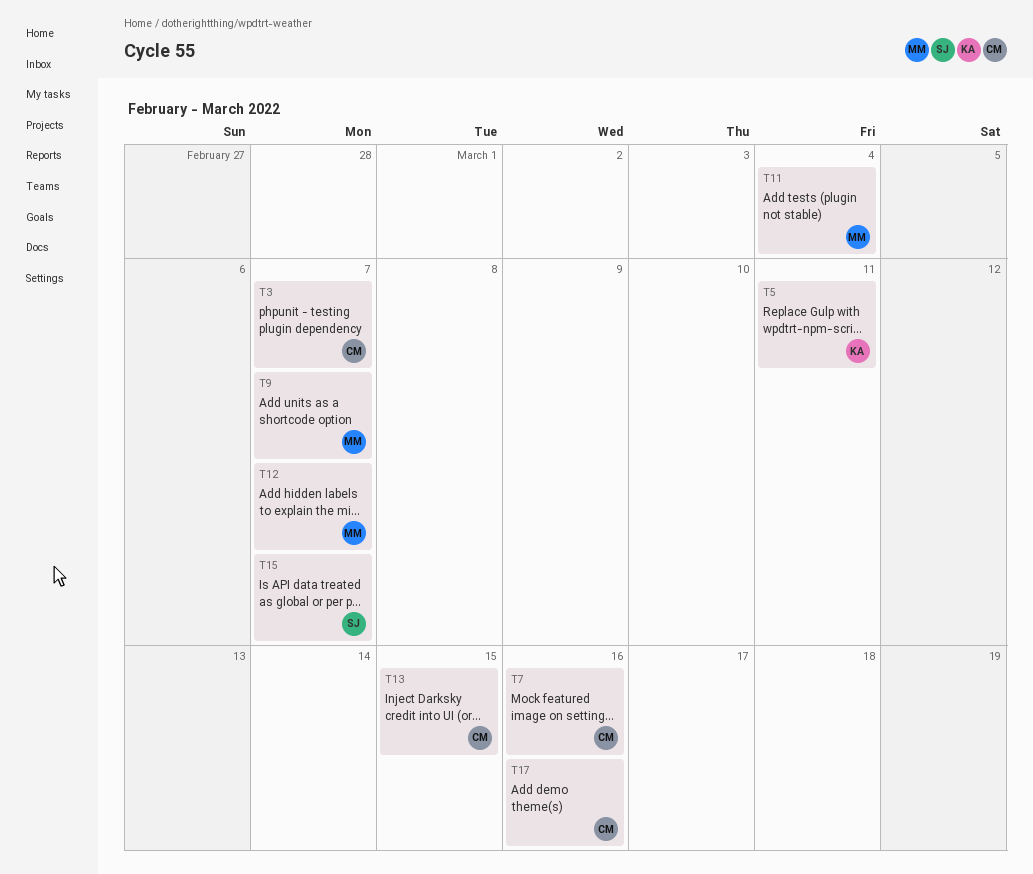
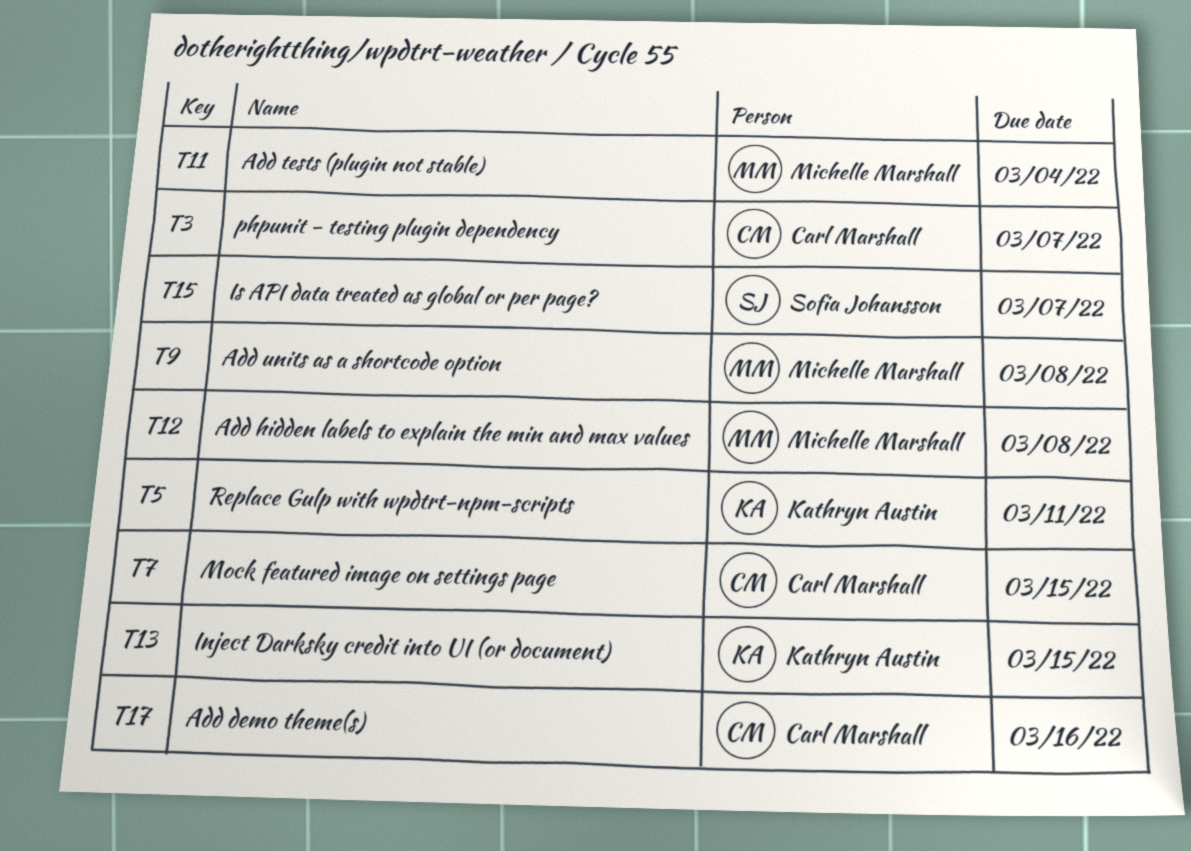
T7, due: Mar 16 -> Mar 15
T9, due: Mar 7 -> Mar 8
T12, due: Mar 7 -> Mar 8
T13, owner: Carl Marshall -> Kathryn Austin

